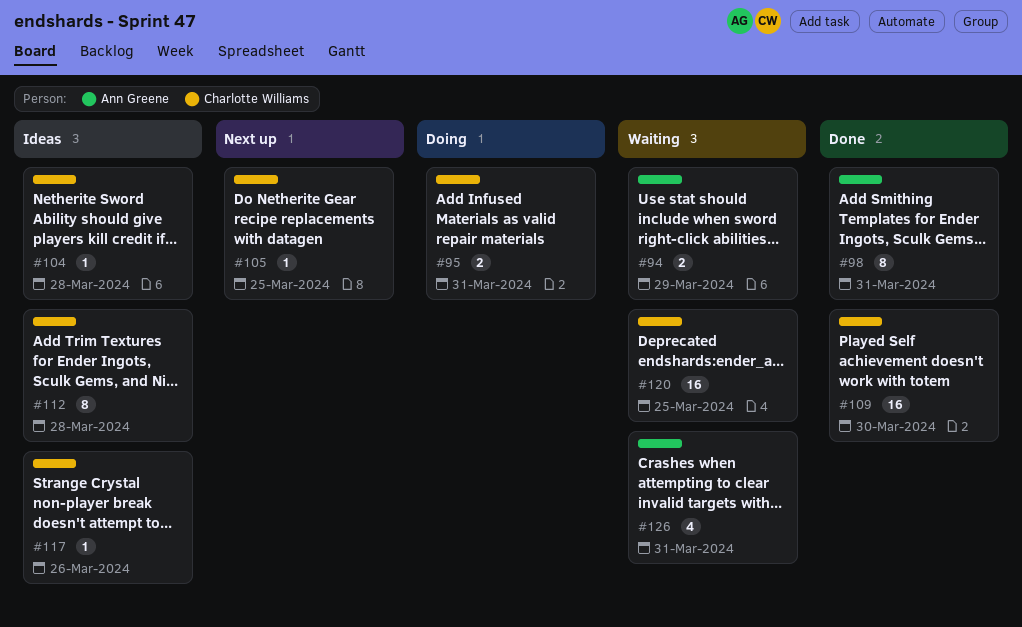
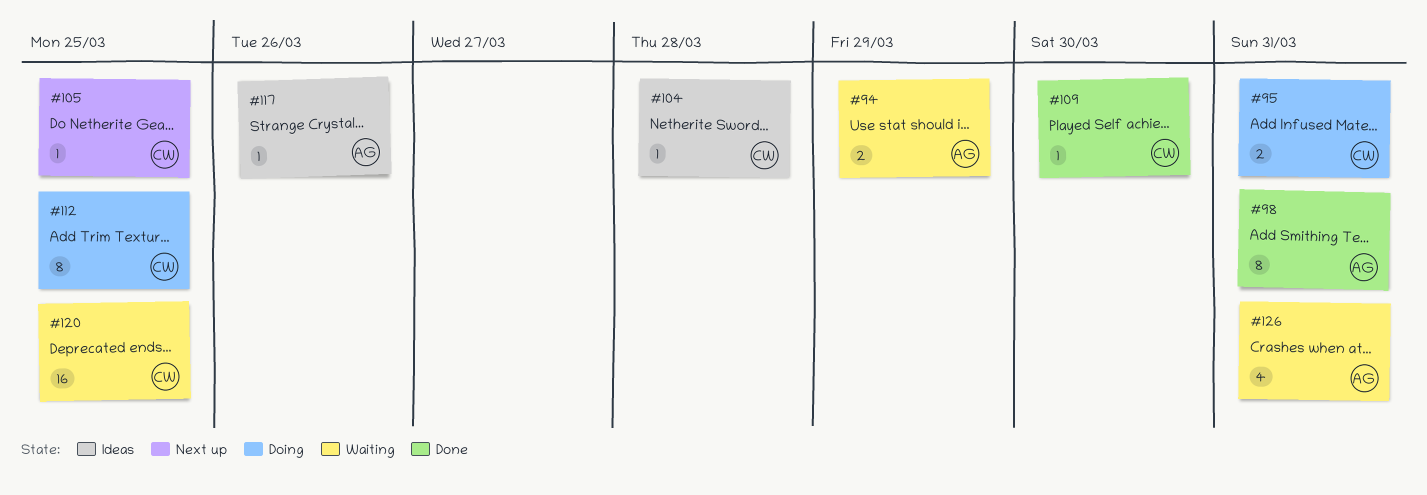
#109, estimate: 16 -> 1
#112, status: Ideas -> Doing
#112, due: Mar 28 -> Mar 25
#117, owner: Charlotte Williams -> Ann Greene

